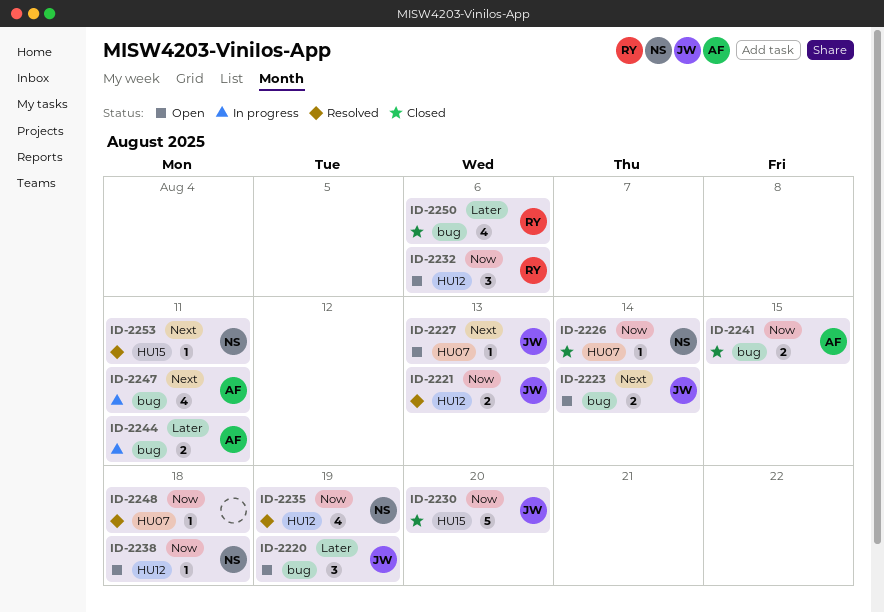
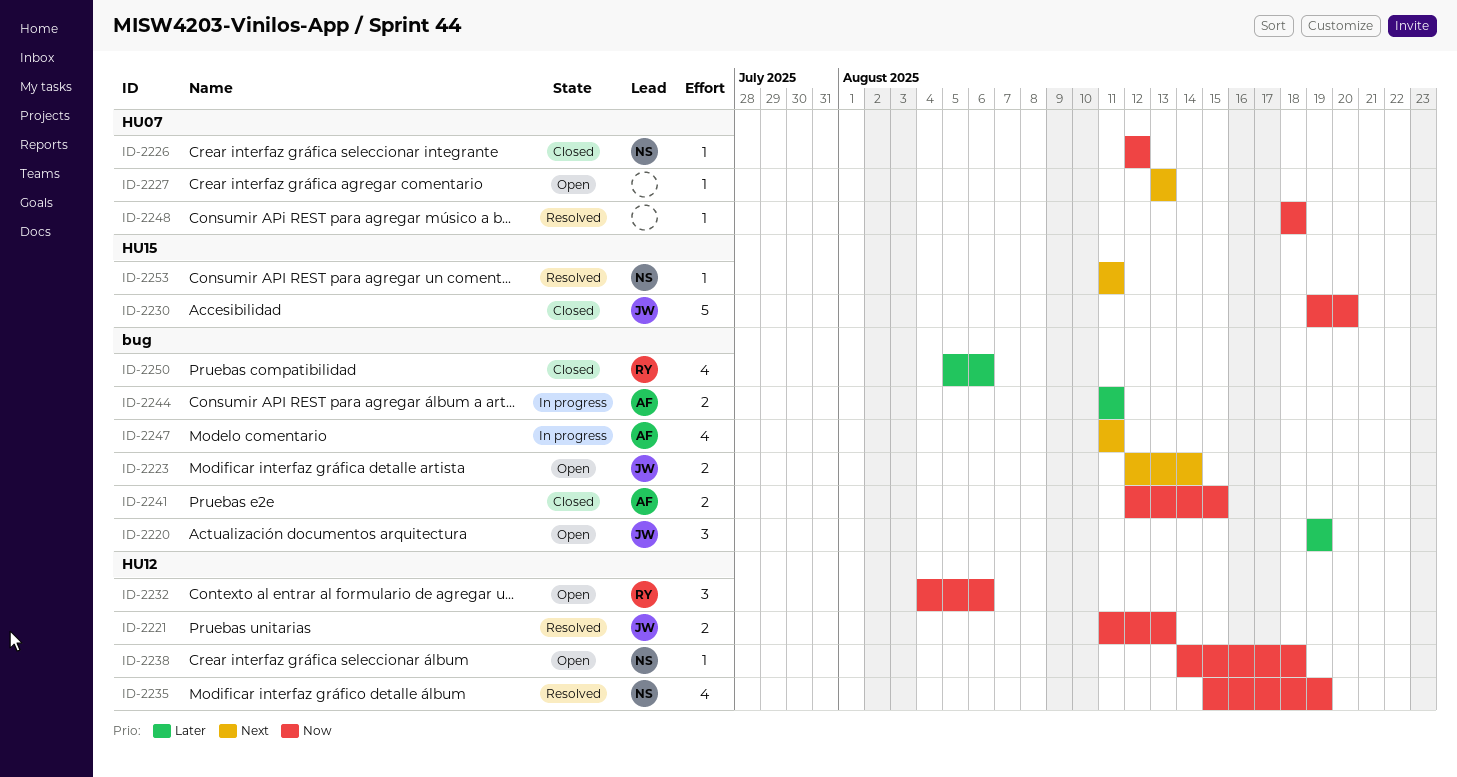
ID-2226, due: Aug 14 -> Aug 12
ID-2227, owner: JW -> none

